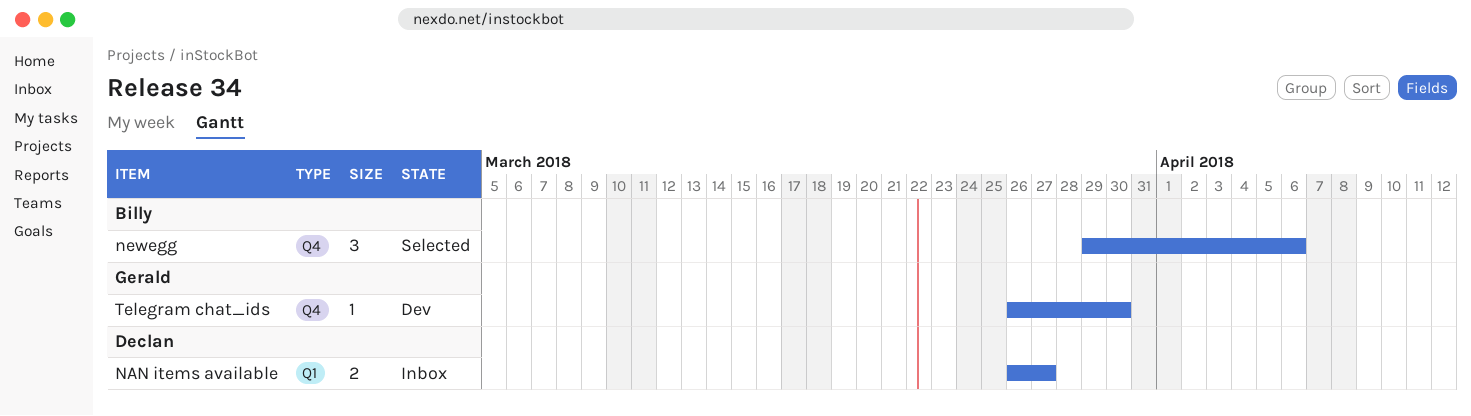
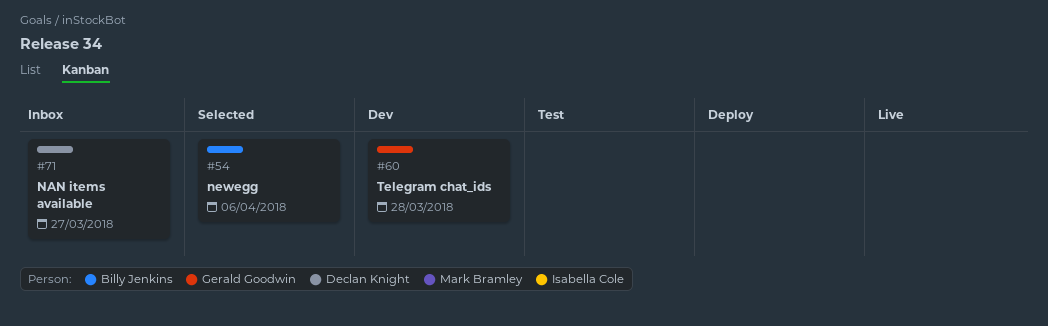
Telegram chat_ids, due: Mar 30 -> Mar 28

